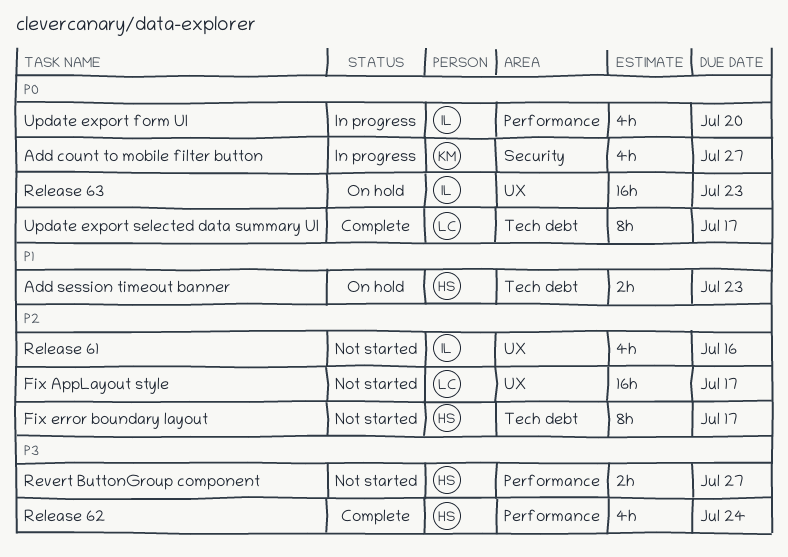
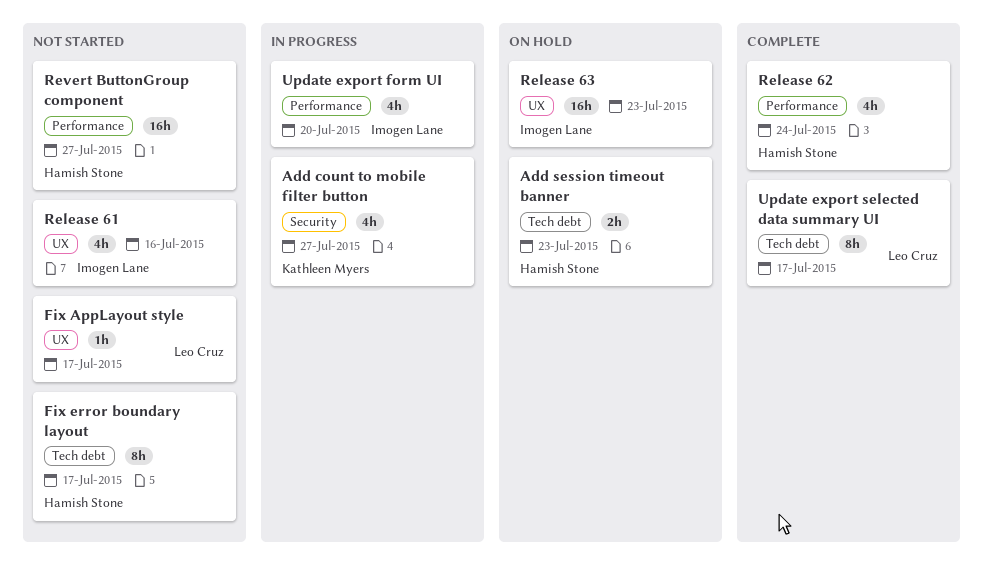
Fix AppLayout style, estimate: 16h -> 1h
Revert ButtonGroup component, estimate: 2h -> 16h

